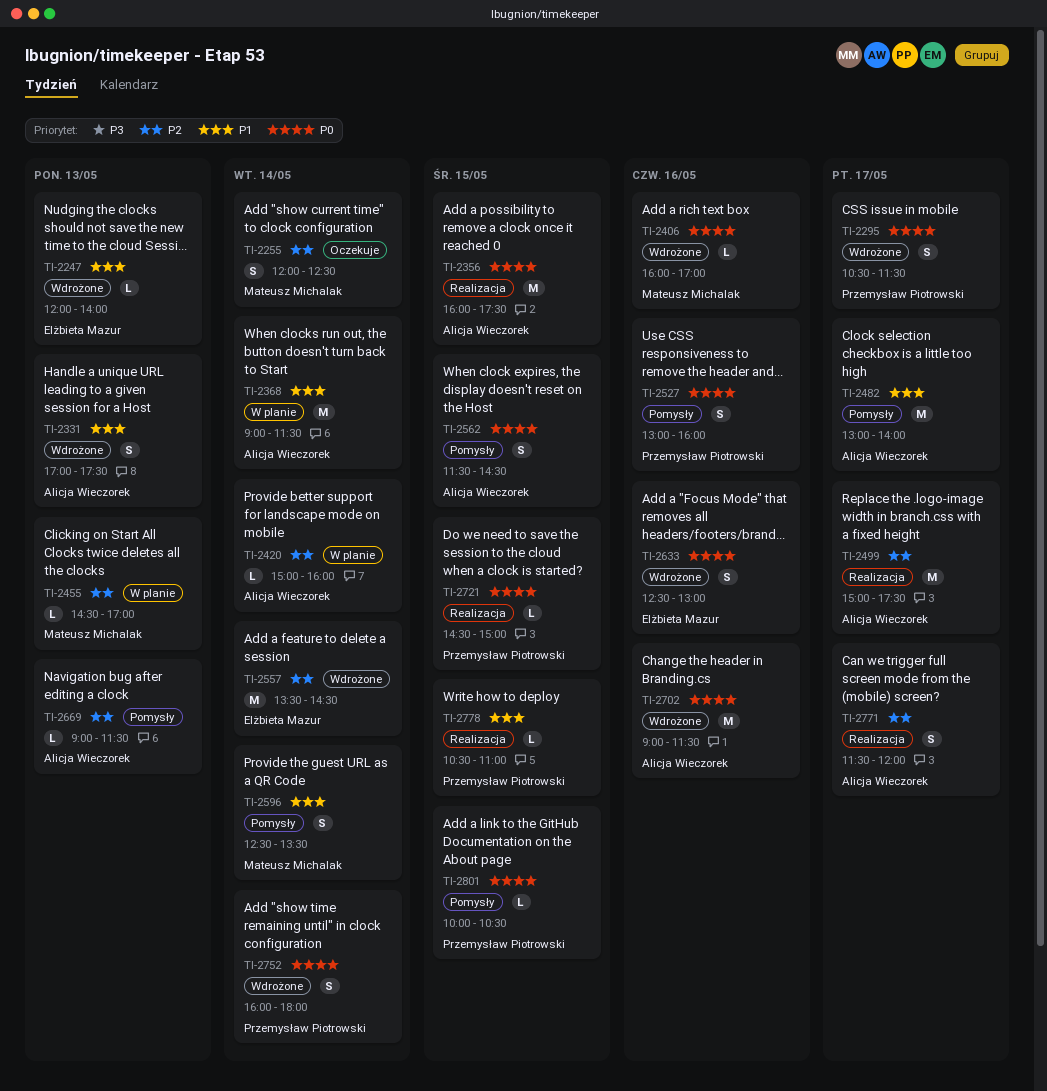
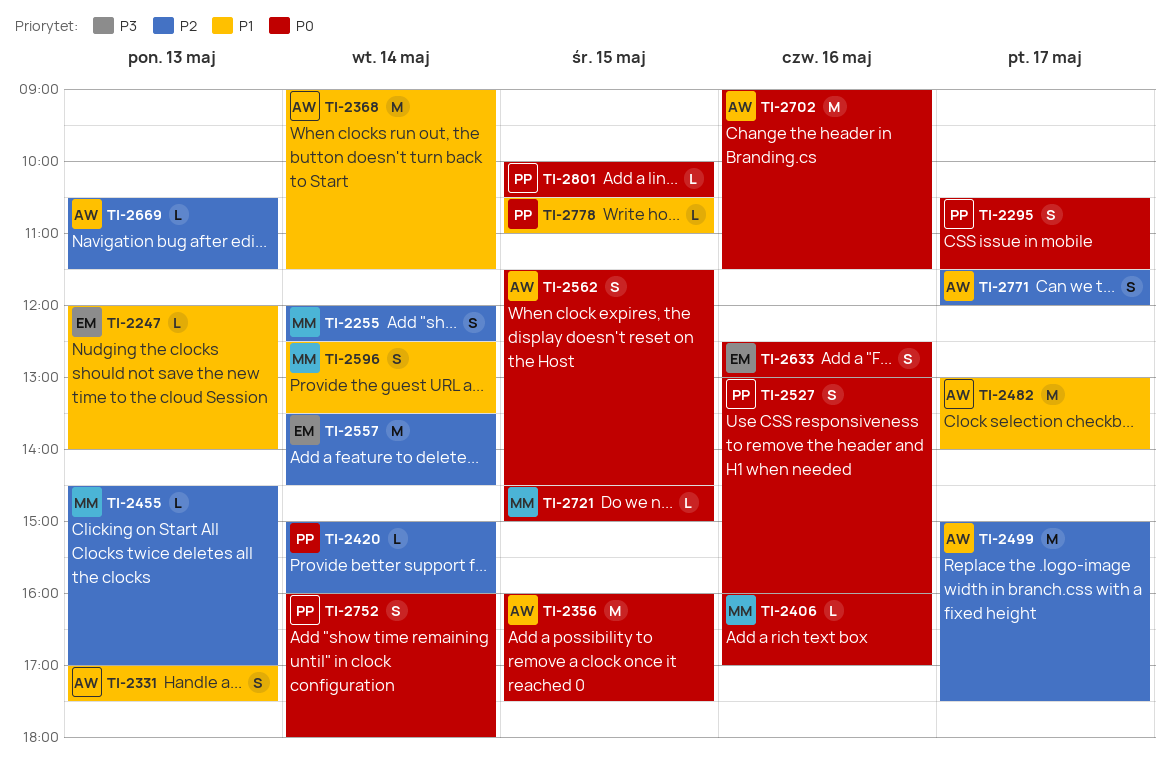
TI-2420, owner: Alicja Wieczorek -> Przemysław Piotrowski
TI-2669, begins: 09:00 -> 10:30
TI-2721, owner: Przemysław Piotrowski -> Mateusz Michalak

